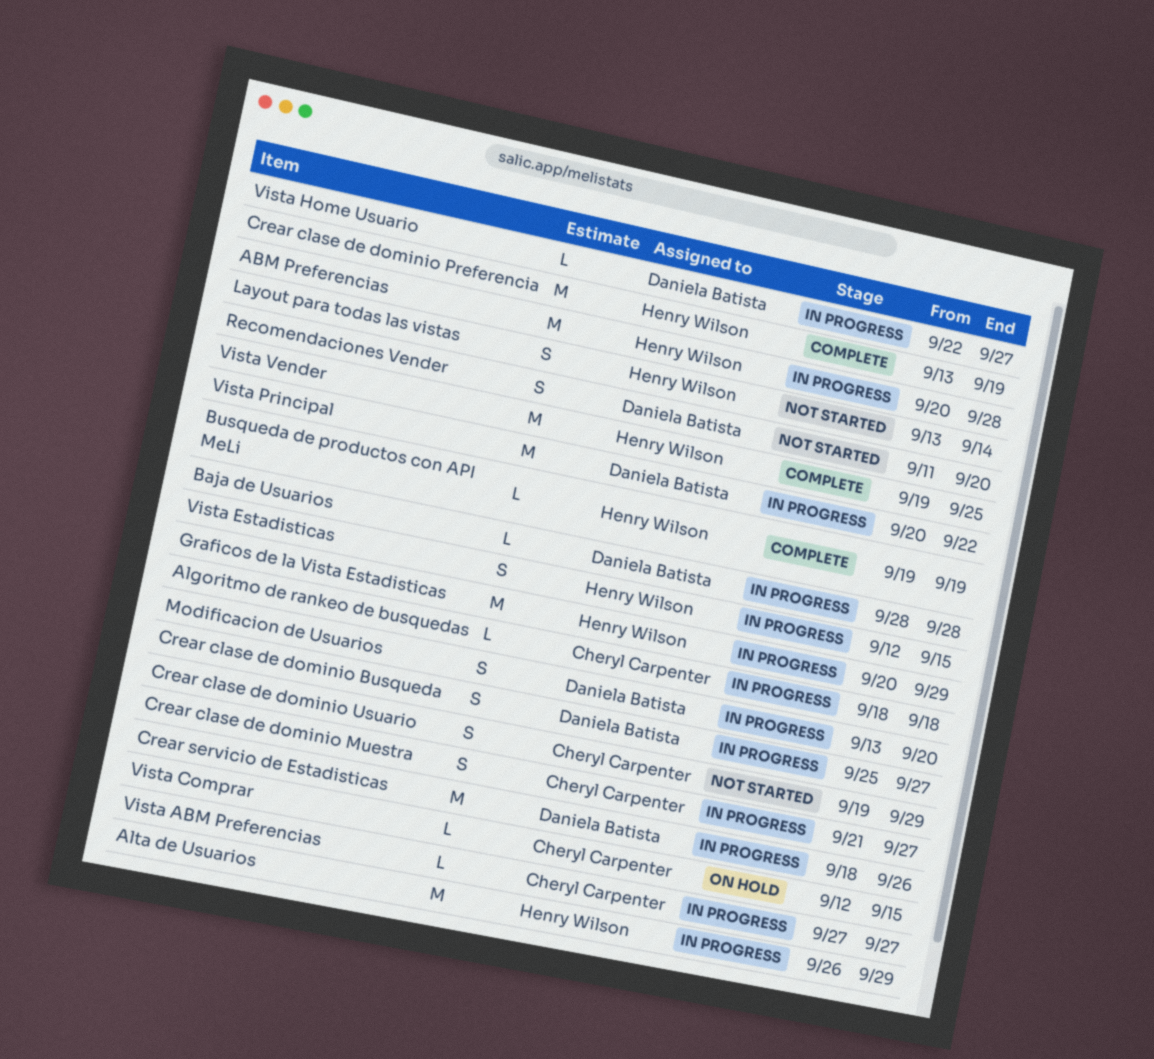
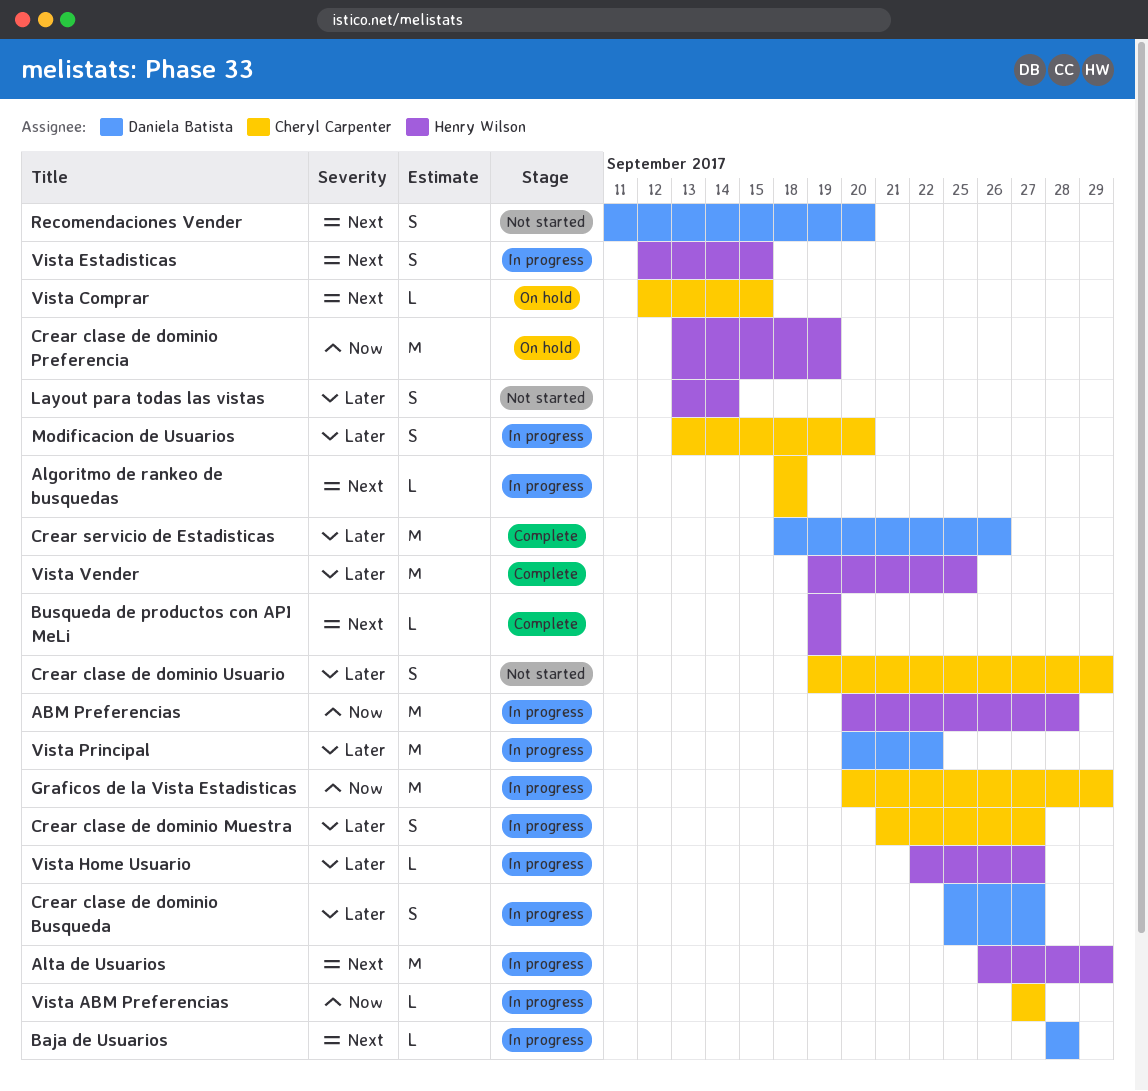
Crear clase de dominio Preferencia, status: Complete -> On hold
Crear servicio de Estadisticas, status: In progress -> Complete
Graficos de la Vista Estadisticas, owner: Henry Wilson -> Cheryl Carpenter
Modificacion de Usuarios, owner: Daniela Batista -> Cheryl Carpenter
Vista Home Usuario, owner: Daniela Batista -> Henry Wilson

